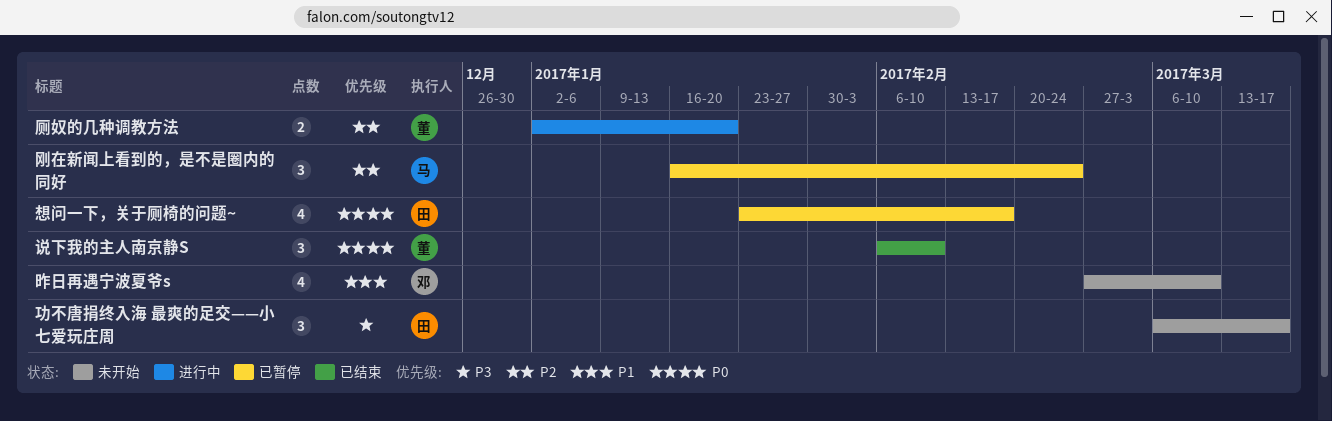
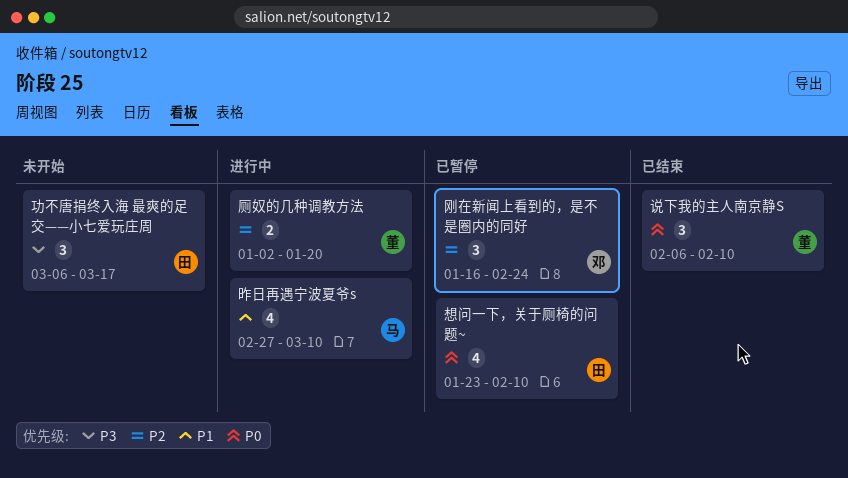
刚在新闻上看到的，是不是圈内的同好, owner: 马 -> 邓
想问一下，关于厕椅的问题~, due: Feb 17 -> Feb 10
昨日再遇宁波夏爷s, status: 未开始 -> 进行中
昨日再遇宁波夏爷s, owner: 邓 -> 马

